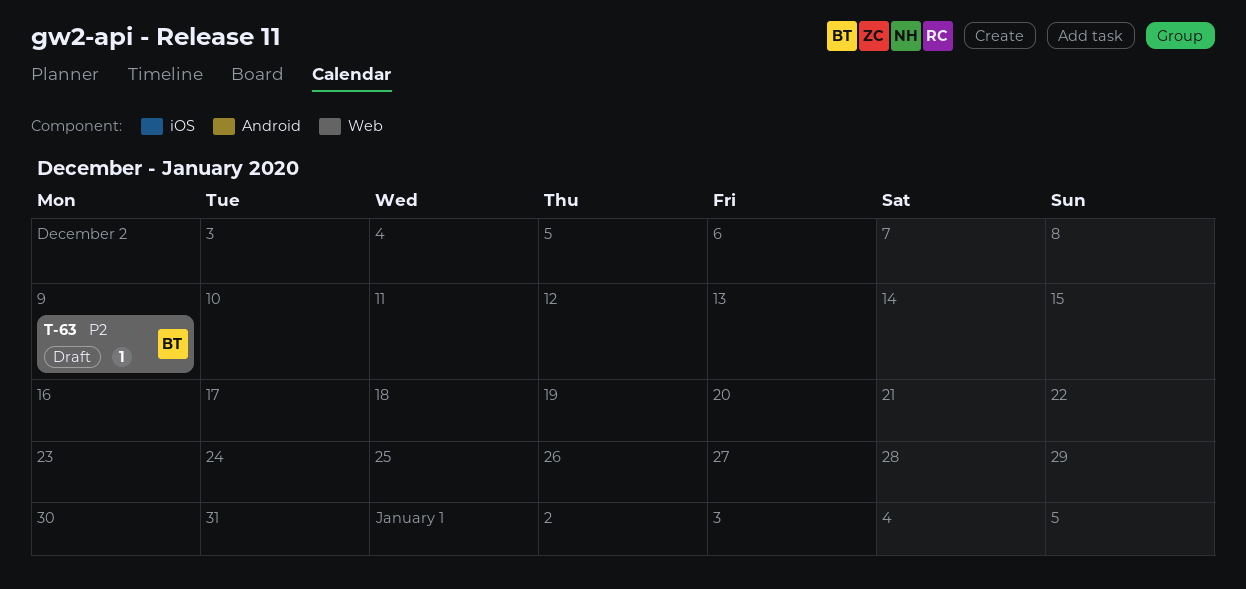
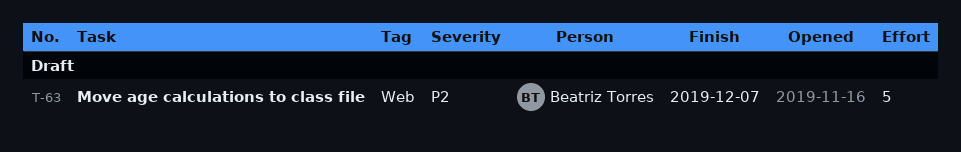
T-63, estimate: 1 -> 5
T-63, due: Dec 9 -> Dec 7

